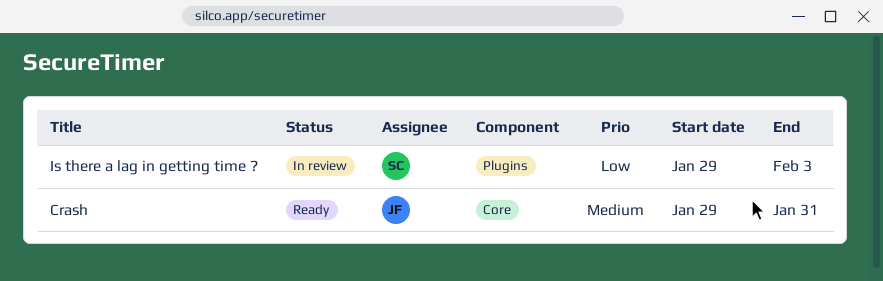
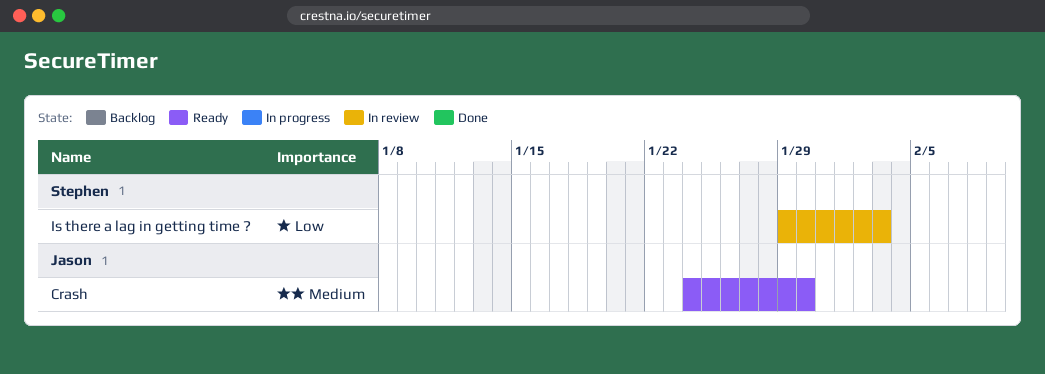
Crash, start: Jan 29 -> Jan 24
Crash, due: Jan 31 -> Jan 30

